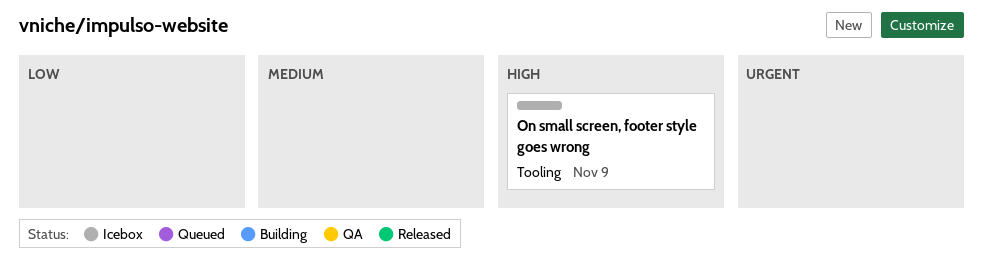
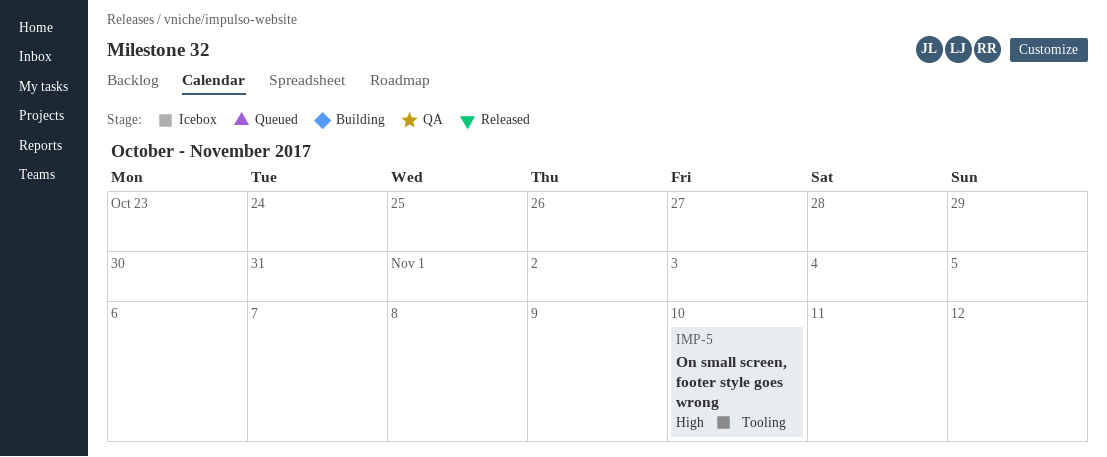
On small screen, footer style goes wrong, due: Nov 9 -> Nov 10

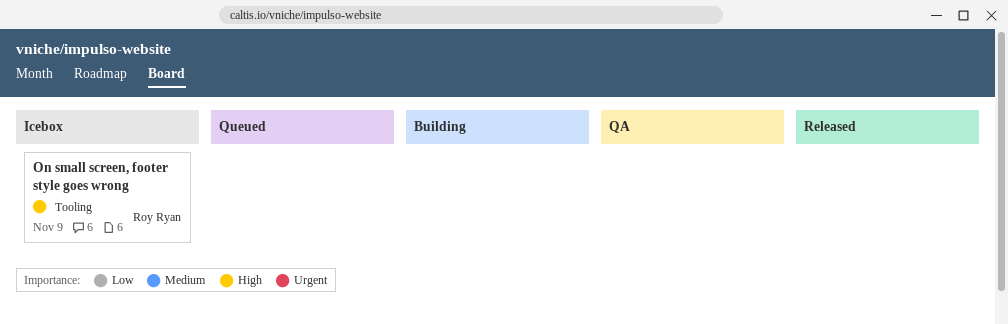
On small screen, footer style goes wrong, due: Nov 10 -> Nov 9

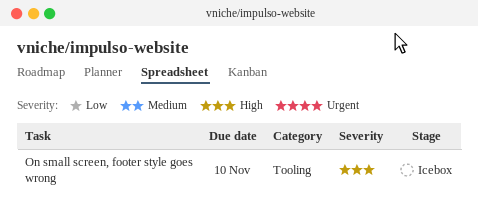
On small screen, footer style goes wrong, due: Nov 9 -> Nov 10

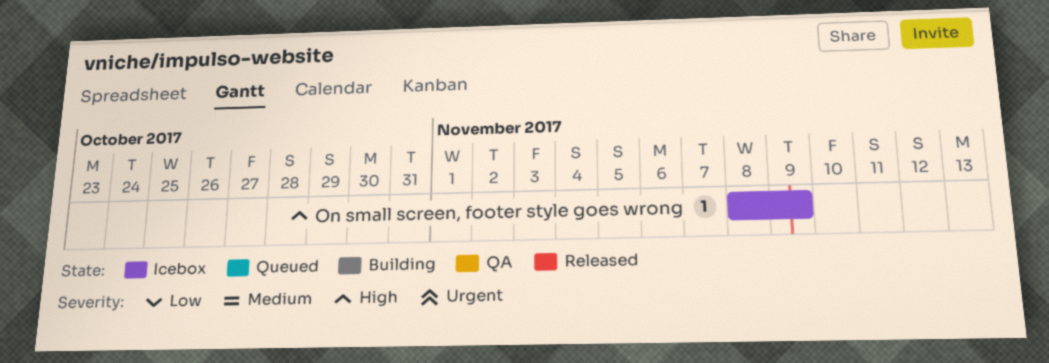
On small screen, footer style goes wrong, due: Nov 10 -> Nov 9

